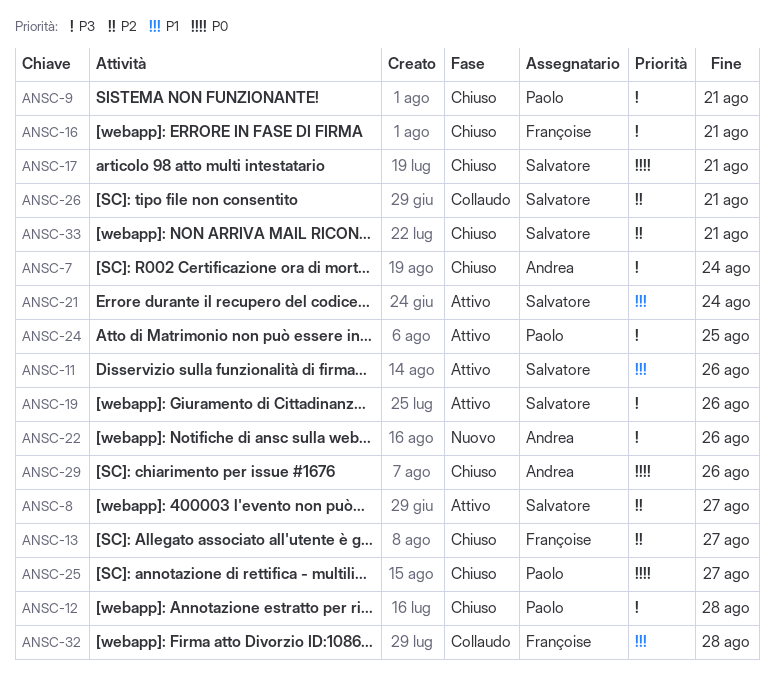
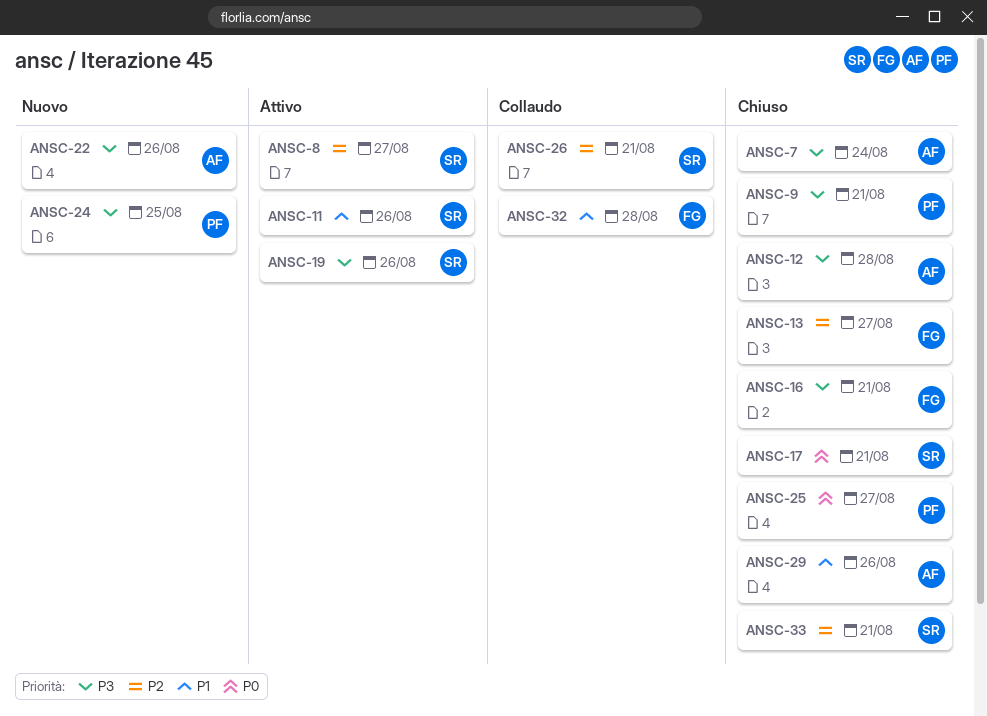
ANSC-12, owner: Paolo -> Andrea
ANSC-21: present -> none
ANSC-24, status: Attivo -> Nuovo
ANSC-29, priority: P0 -> P1

